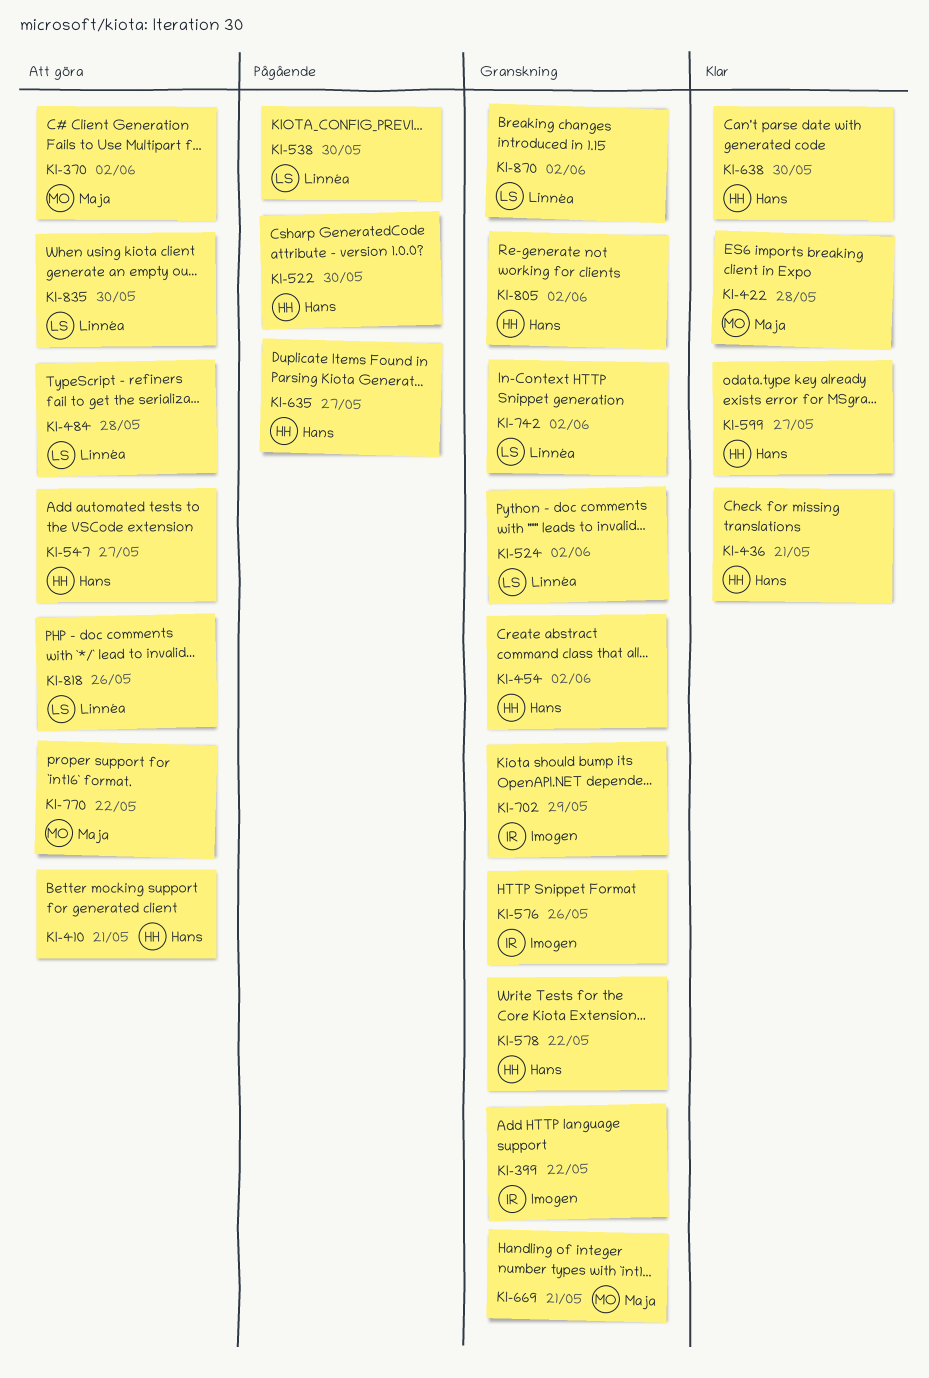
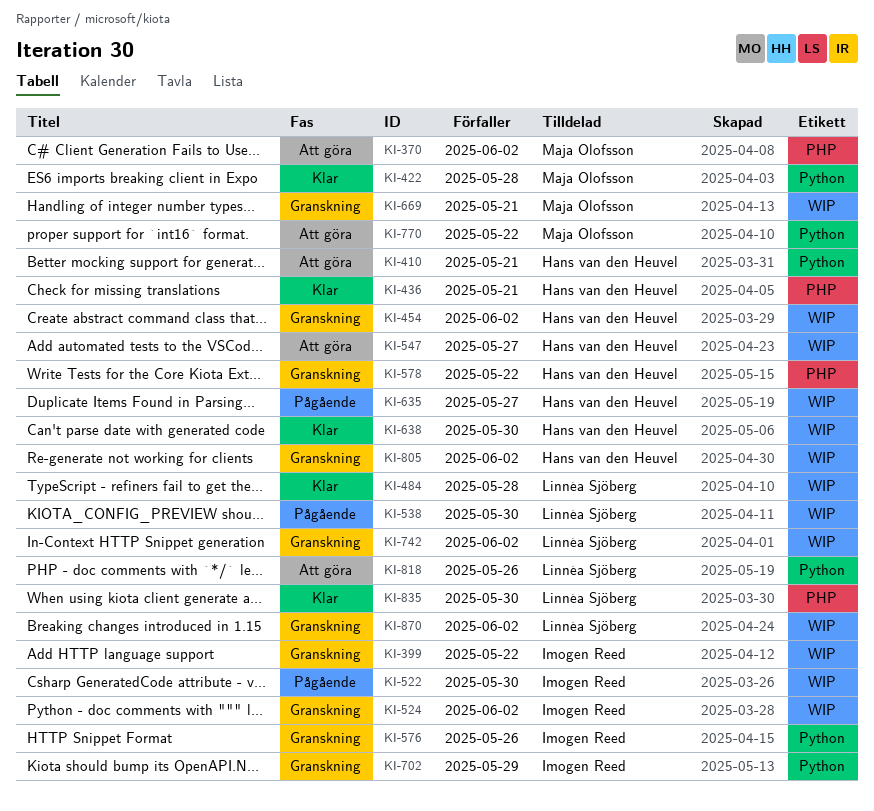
KI-484, status: Att göra -> Klar
KI-522, owner: Hans van den Heuvel -> Imogen Reed
KI-524, owner: Linnéa Sjöberg -> Imogen Reed
KI-599: present -> none
KI-835, status: Att göra -> Klar

